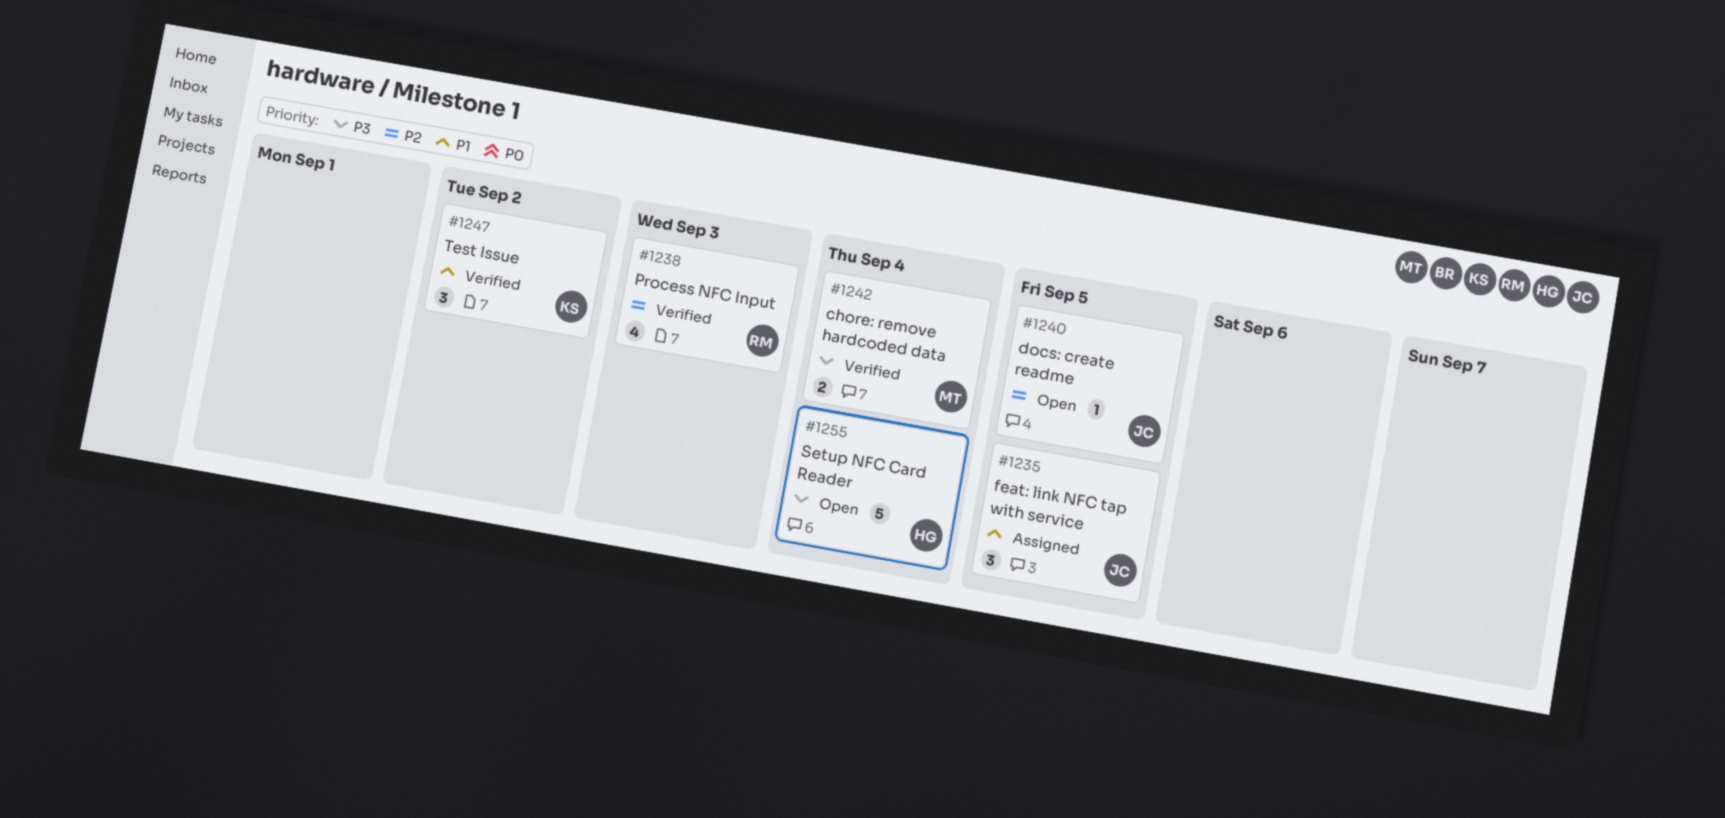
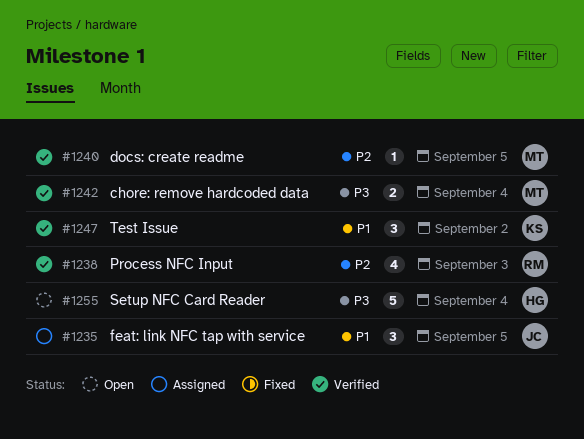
#1240, status: Open -> Verified
#1240, owner: JC -> MT

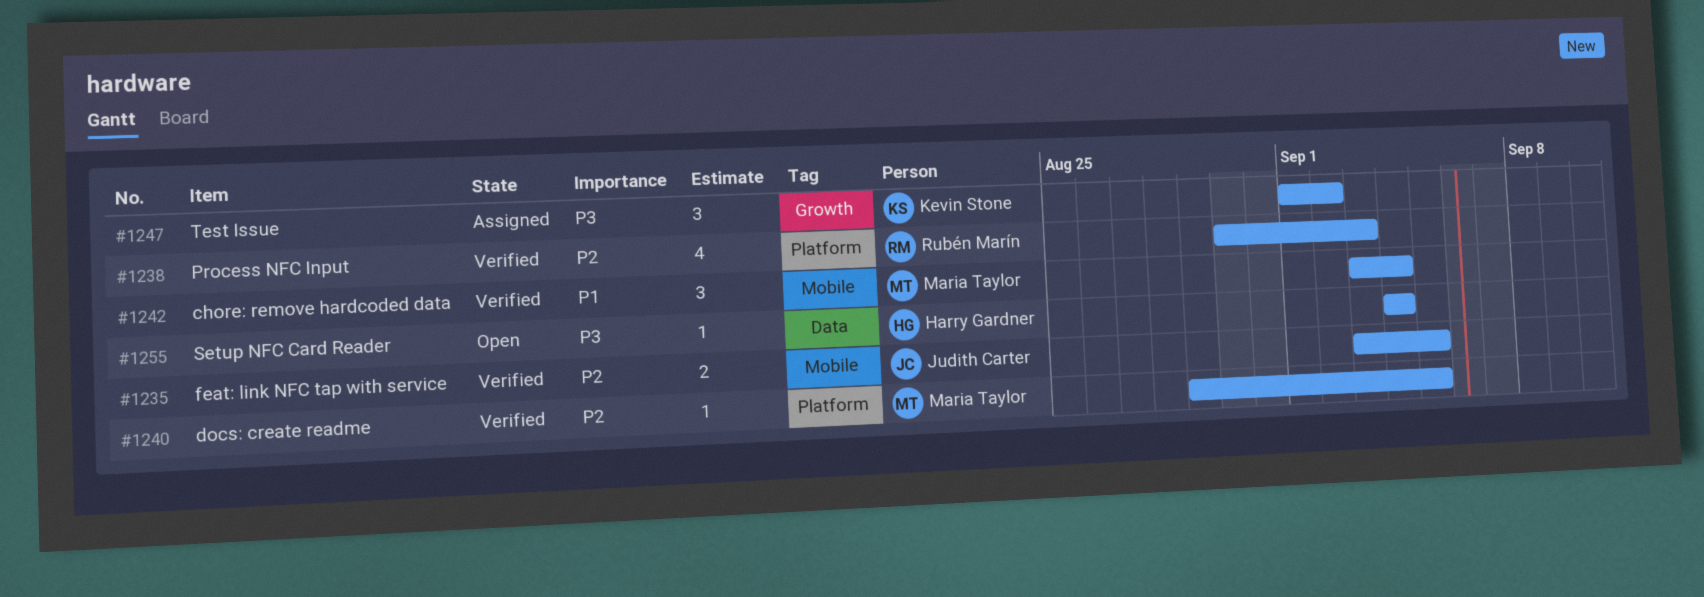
#1235, status: Assigned -> Verified
#1235, priority: P1 -> P2
#1235, estimate: 3 -> 2
#1242, priority: P3 -> P1
#1242, estimate: 2 -> 3
#1247, status: Verified -> Assigned
#1247, priority: P1 -> P3
#1255, estimate: 5 -> 1

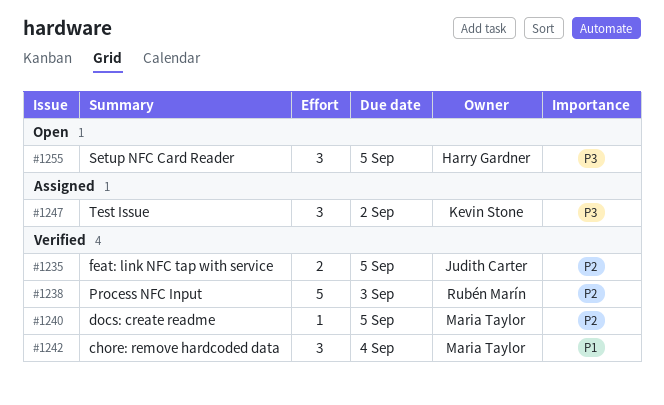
#1238, estimate: 4 -> 5
#1255, estimate: 1 -> 3
#1255, due: Sep 4 -> Sep 5

